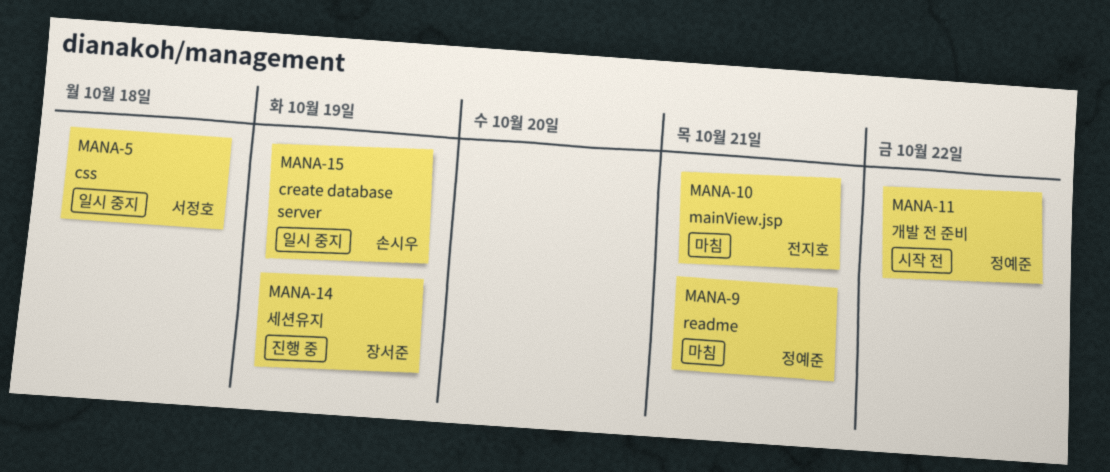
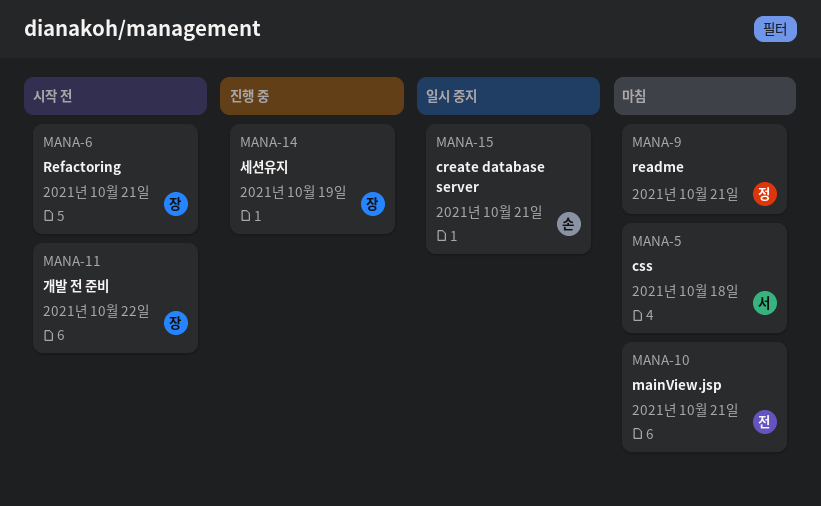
MANA-5, status: 일시 중지 -> 마침
MANA-6: none -> present
MANA-11, owner: 정예준 -> 장서준
MANA-15, due: Oct 19 -> Oct 21

